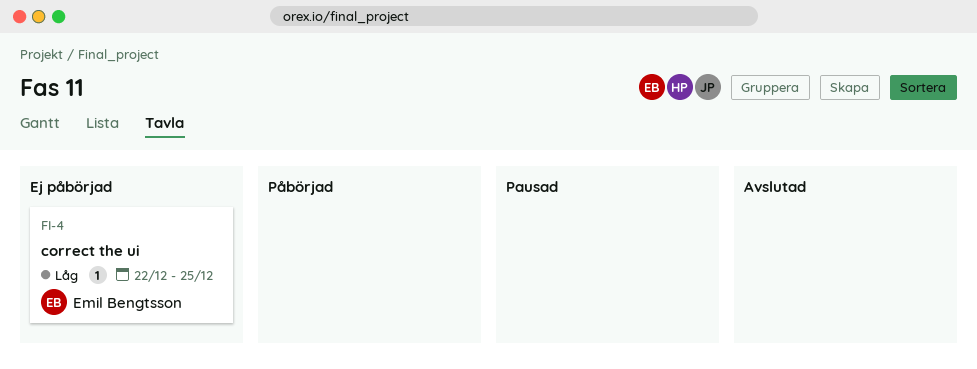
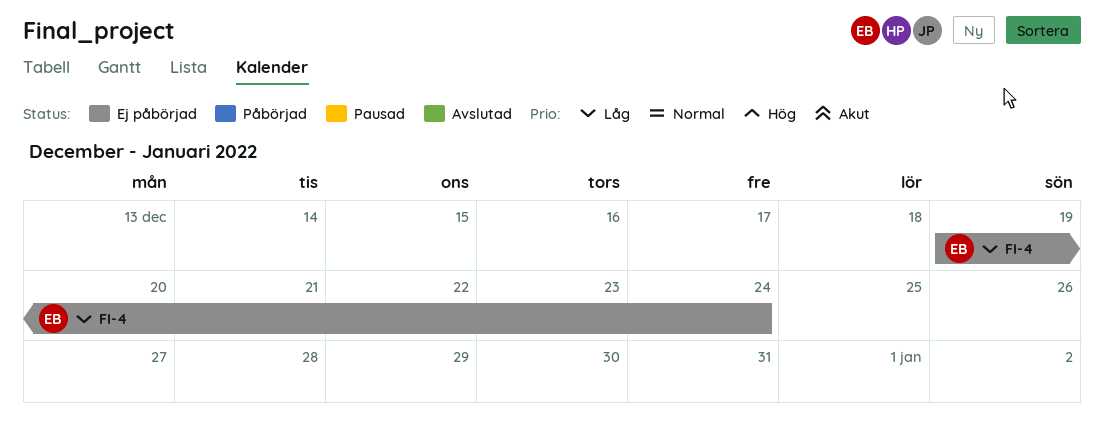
FI-4, start: Dec 22 -> Dec 19
FI-4, due: Dec 25 -> Dec 24

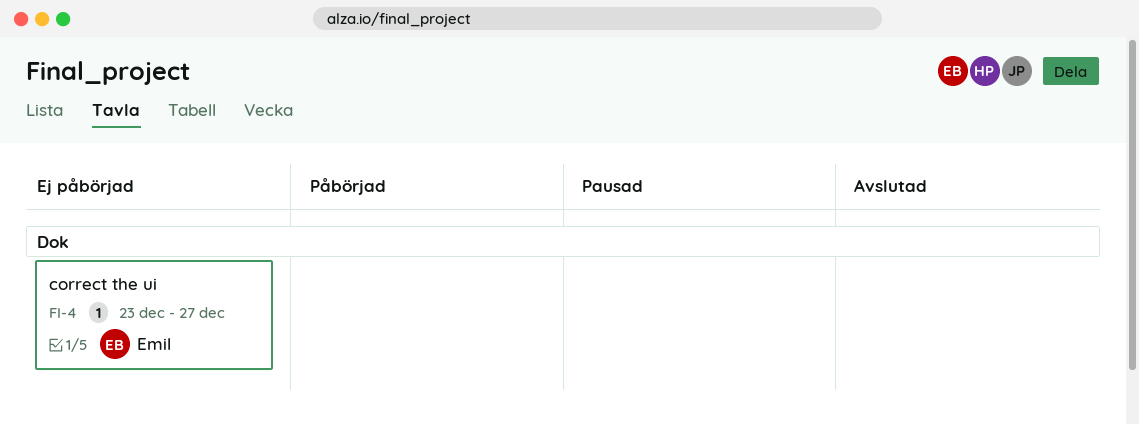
FI-4, start: Dec 19 -> Dec 23
FI-4, due: Dec 24 -> Dec 27

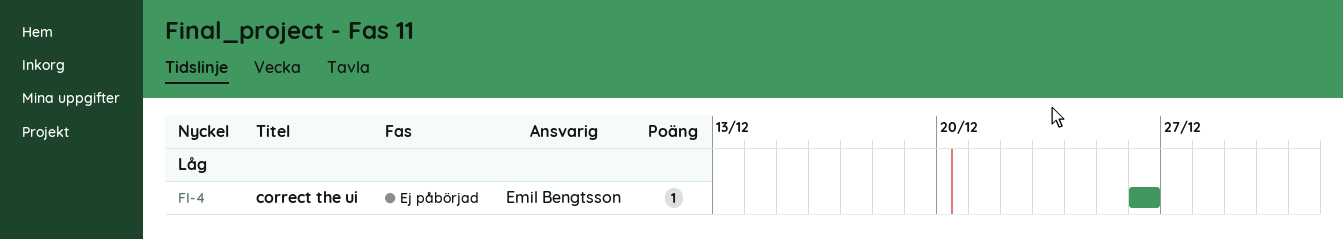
FI-4, start: Dec 23 -> Dec 26
FI-4, due: Dec 27 -> Dec 26

